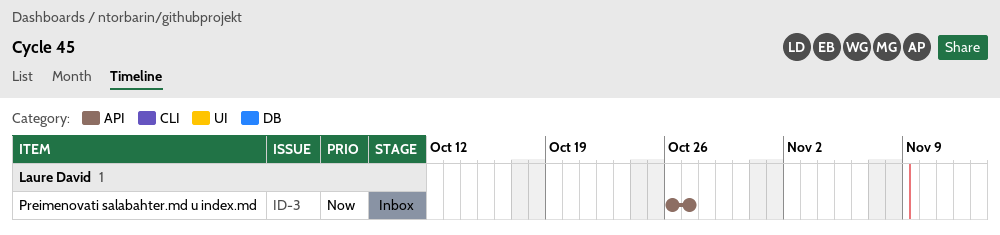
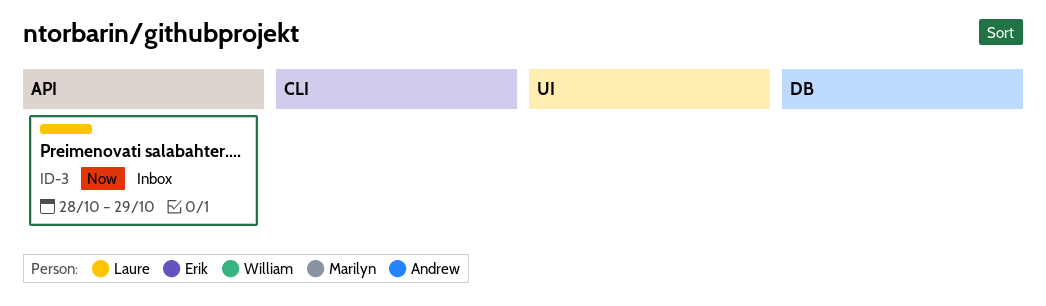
ID-3, start: Oct 26 -> Oct 28
ID-3, due: Oct 27 -> Oct 29

